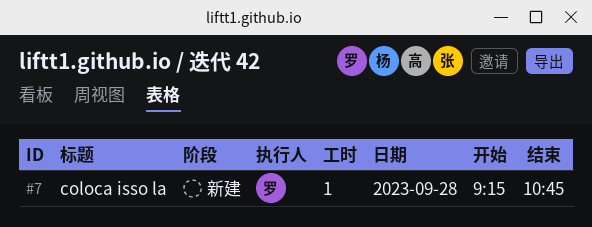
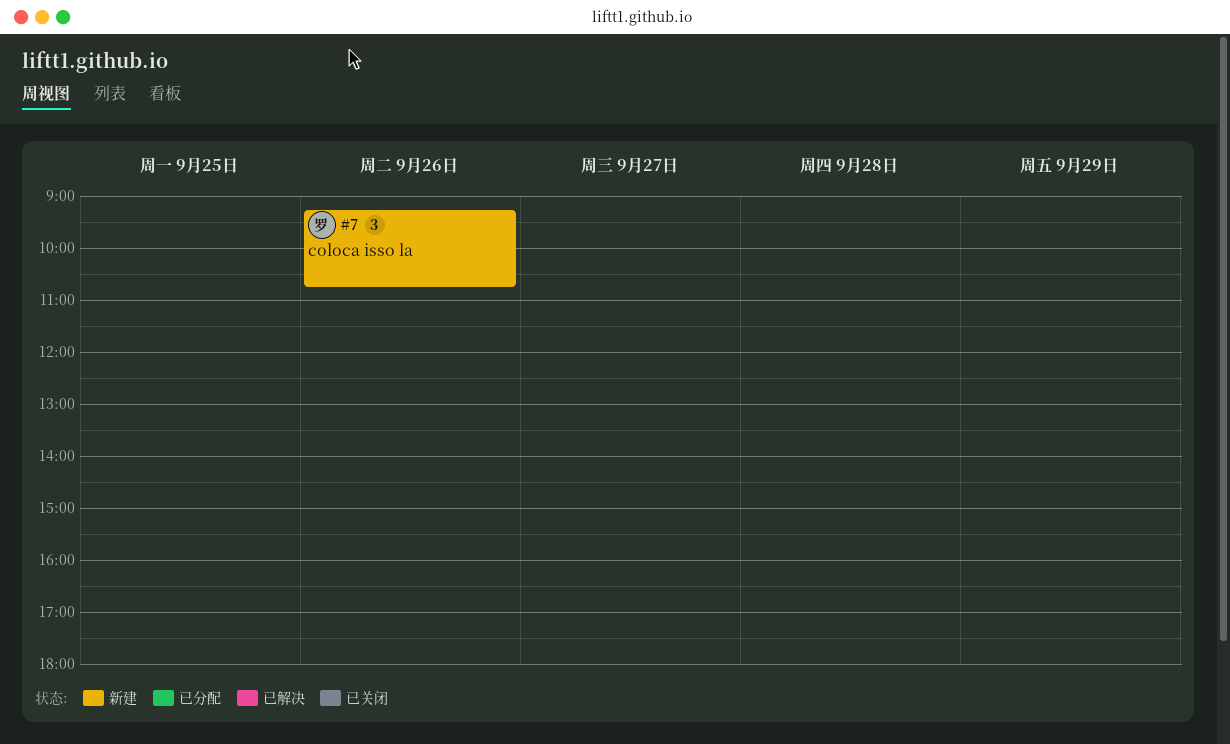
#7, estimate: 1 -> 3
#7, day: Sep 28 -> Sep 26

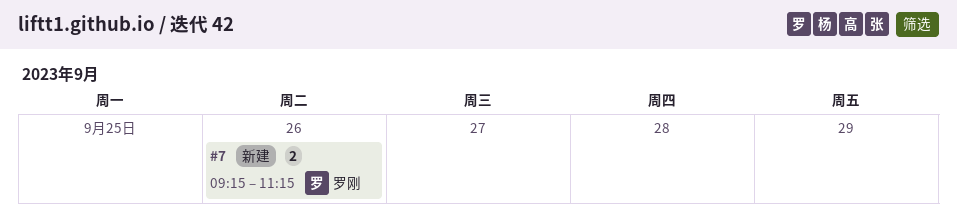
#7, estimate: 3 -> 2
#7, ends: 10:45 -> 11:15

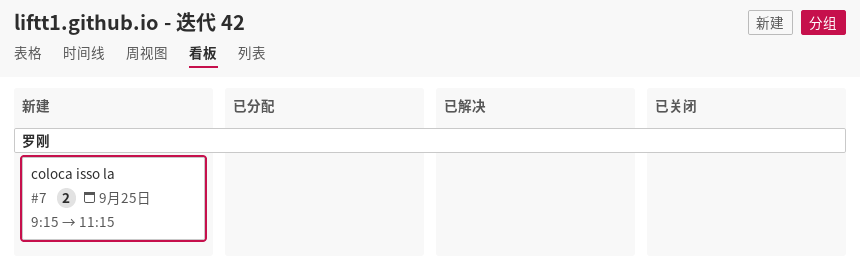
#7, day: Sep 26 -> Sep 25

